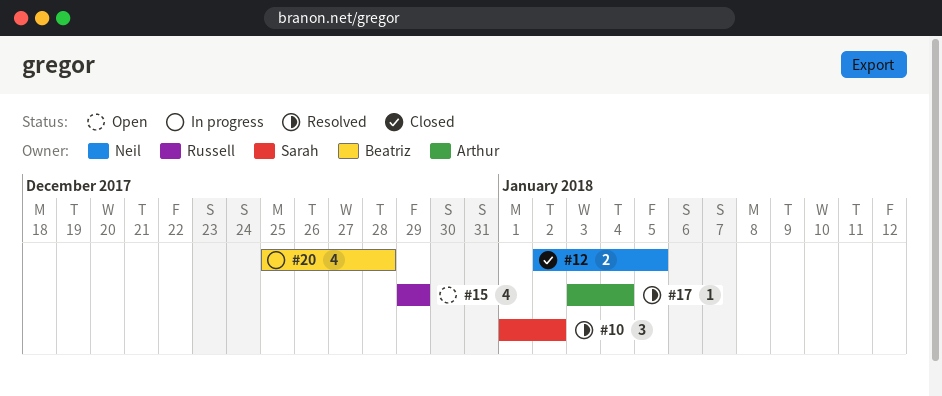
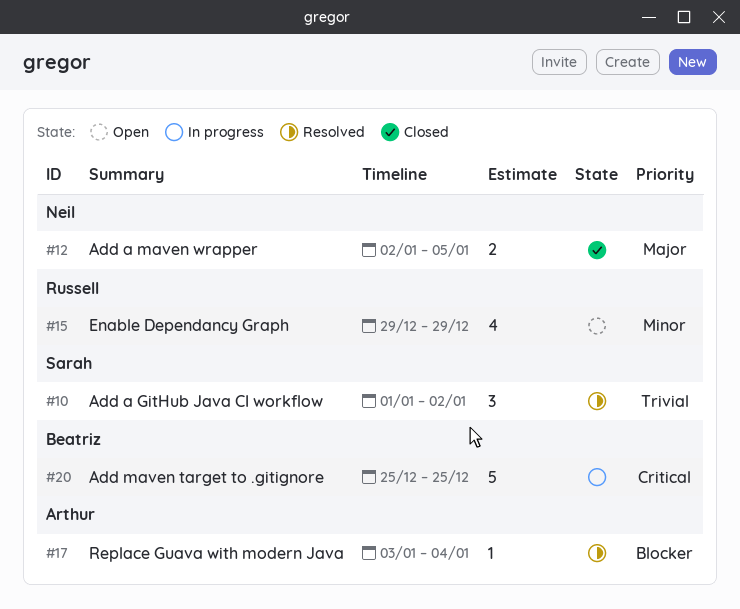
#20, estimate: 4 -> 5
#20, due: Dec 28 -> Dec 25

